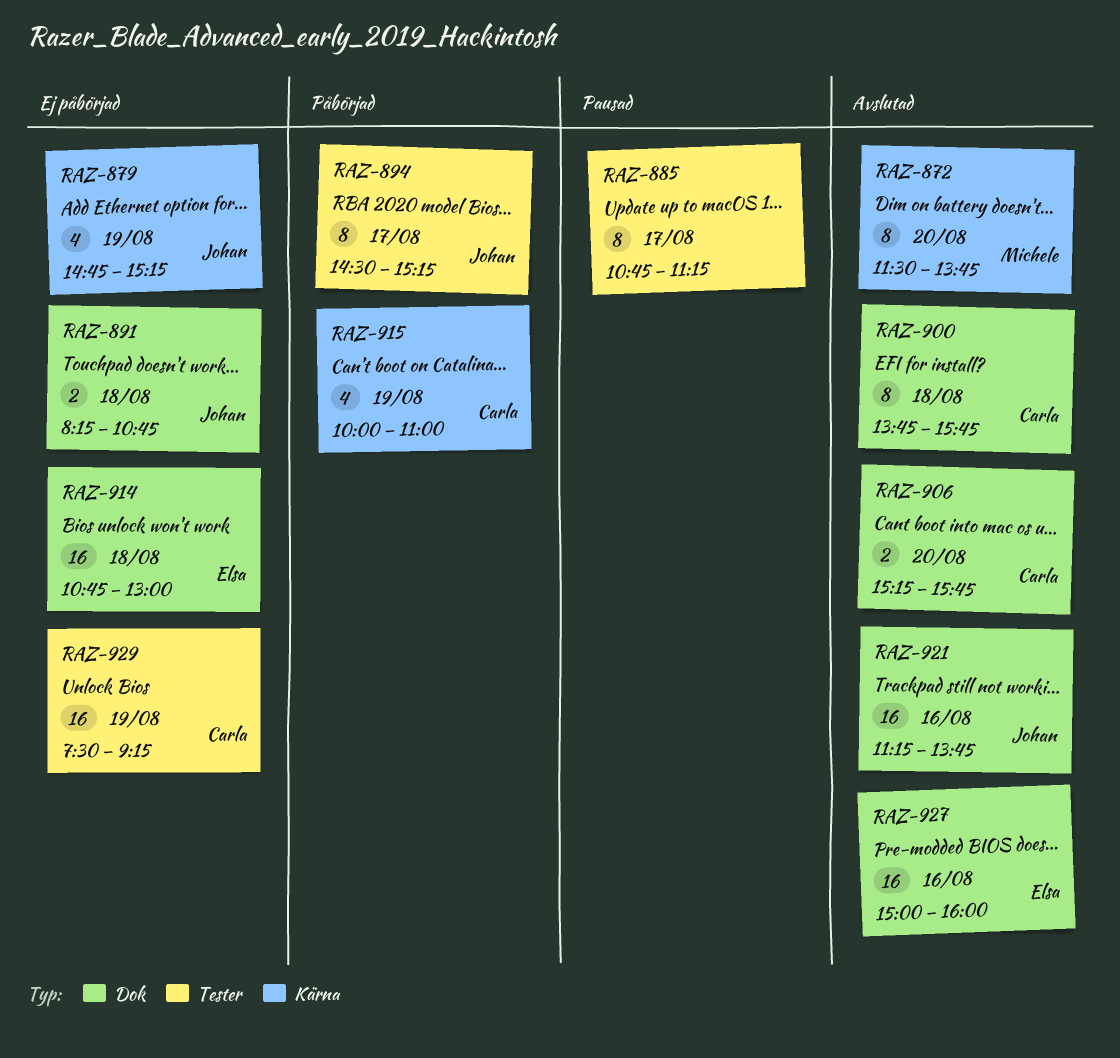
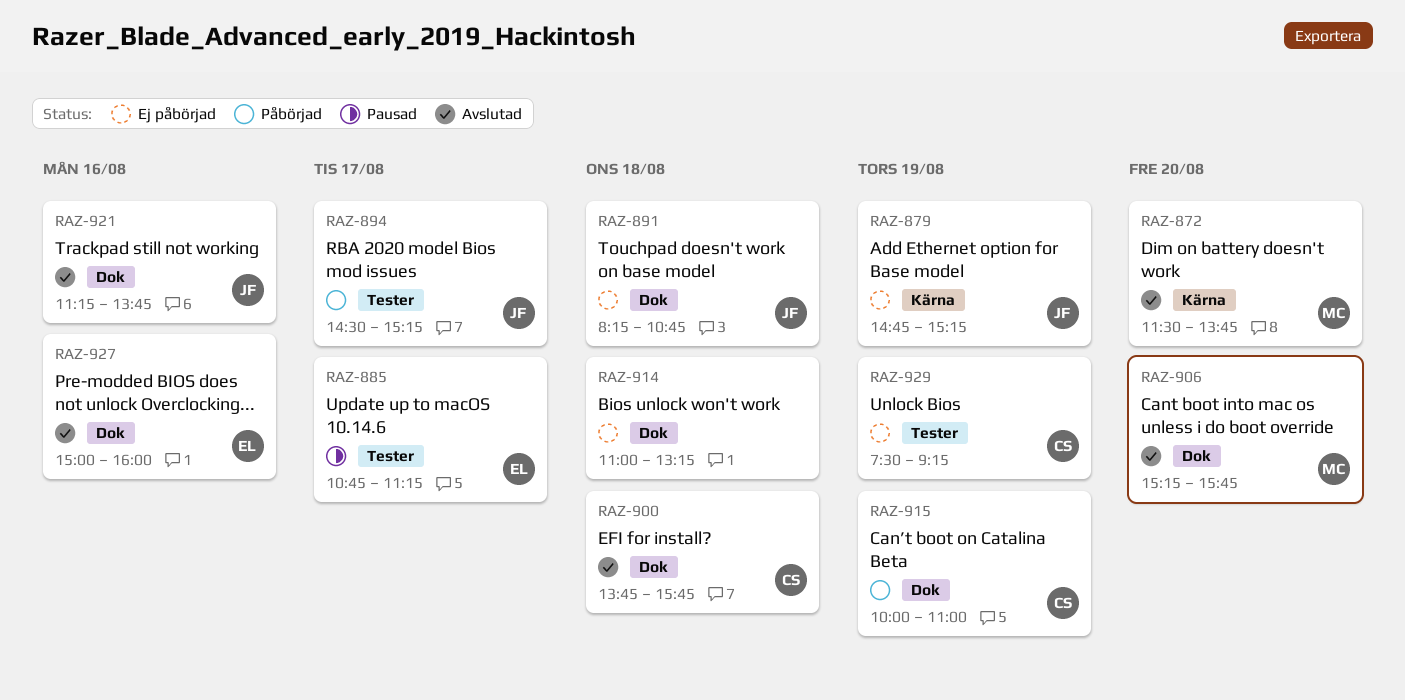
RAZ-885, owner: none -> Elsa
RAZ-906, owner: Carla -> Michele
RAZ-914, owner: Elsa -> none
RAZ-914, begins: 10:45 -> 11:00
RAZ-914, ends: 13:00 -> 13:15
RAZ-915, label: Kärna -> Dok

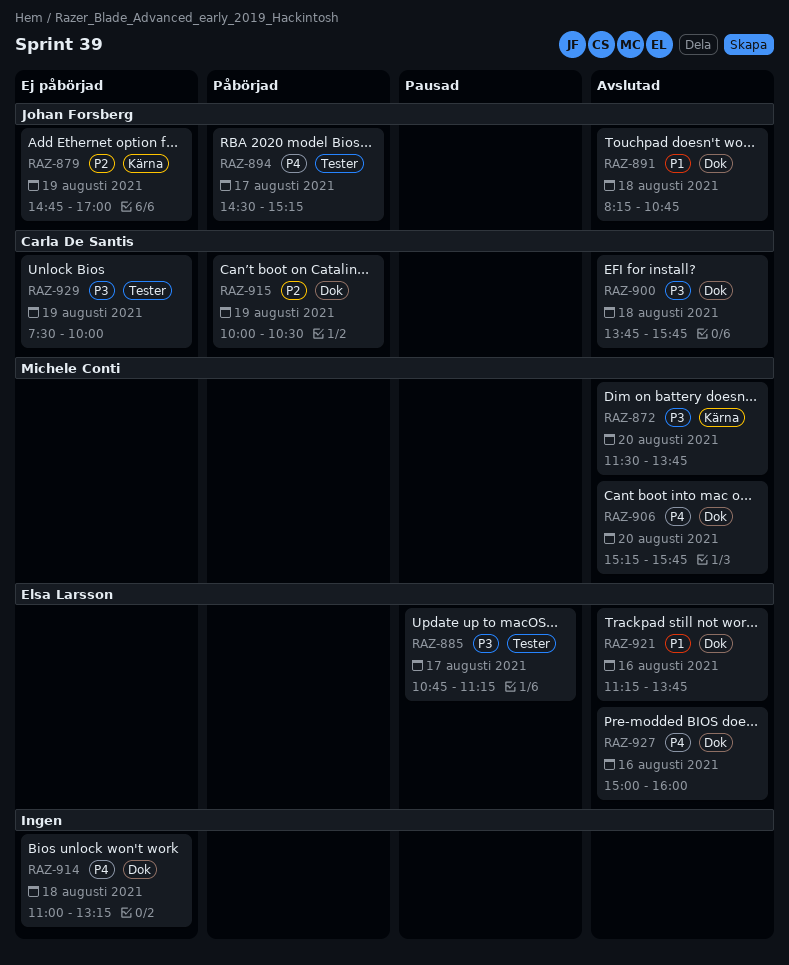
RAZ-879, ends: 15:15 -> 17:00
RAZ-891, status: Ej påbörjad -> Avslutad
RAZ-915, ends: 11:00 -> 10:30
RAZ-921, owner: Johan Forsberg -> Elsa Larsson
RAZ-929, ends: 09:15 -> 10:00

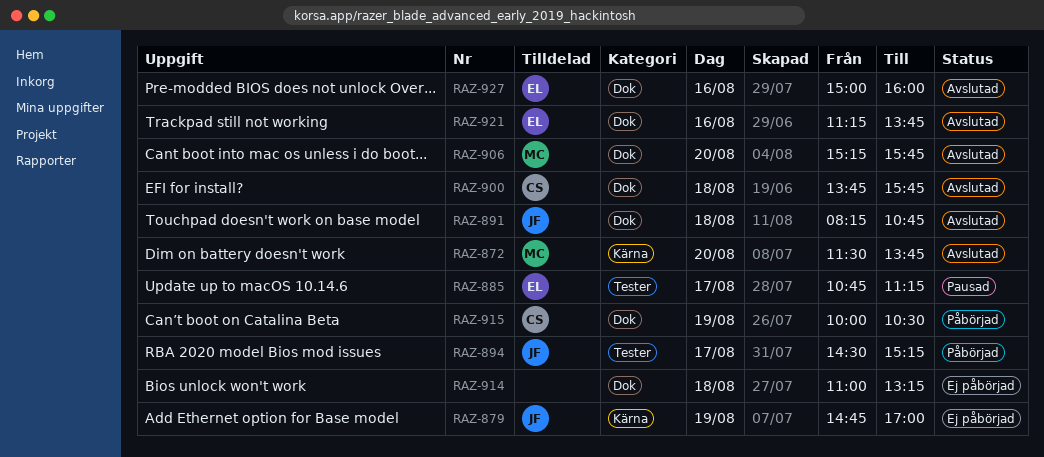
RAZ-929: present -> none

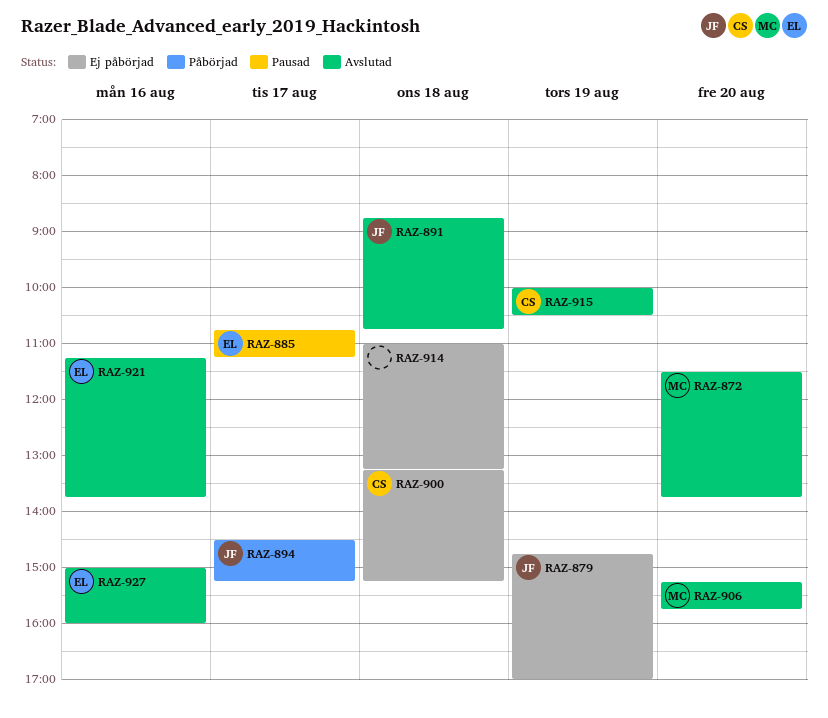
RAZ-891, begins: 08:15 -> 08:45
RAZ-900, status: Avslutad -> Ej påbörjad
RAZ-900, begins: 13:45 -> 13:15
RAZ-900, ends: 15:45 -> 15:15
RAZ-915, status: Påbörjad -> Avslutad

